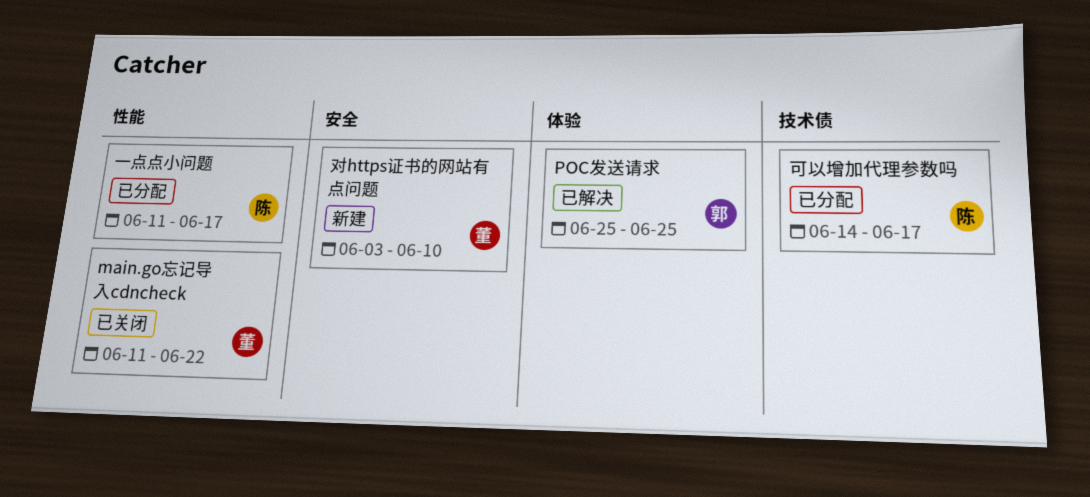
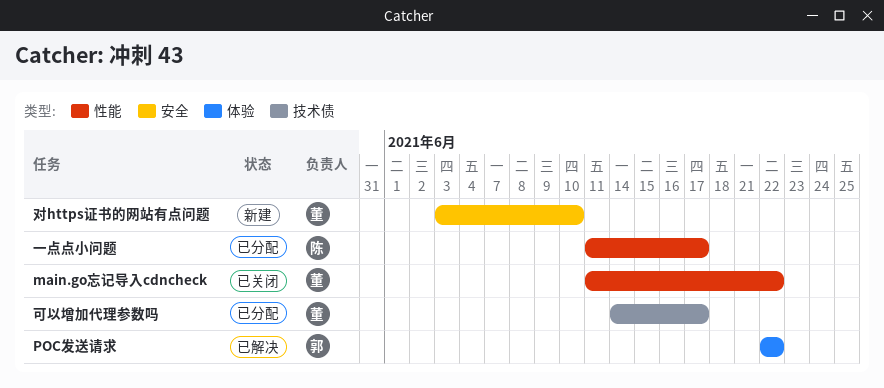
POC发送请求, start: Jun 25 -> Jun 22
POC发送请求, due: Jun 25 -> Jun 22
可以增加代理参数吗, owner: 陈 -> 董

